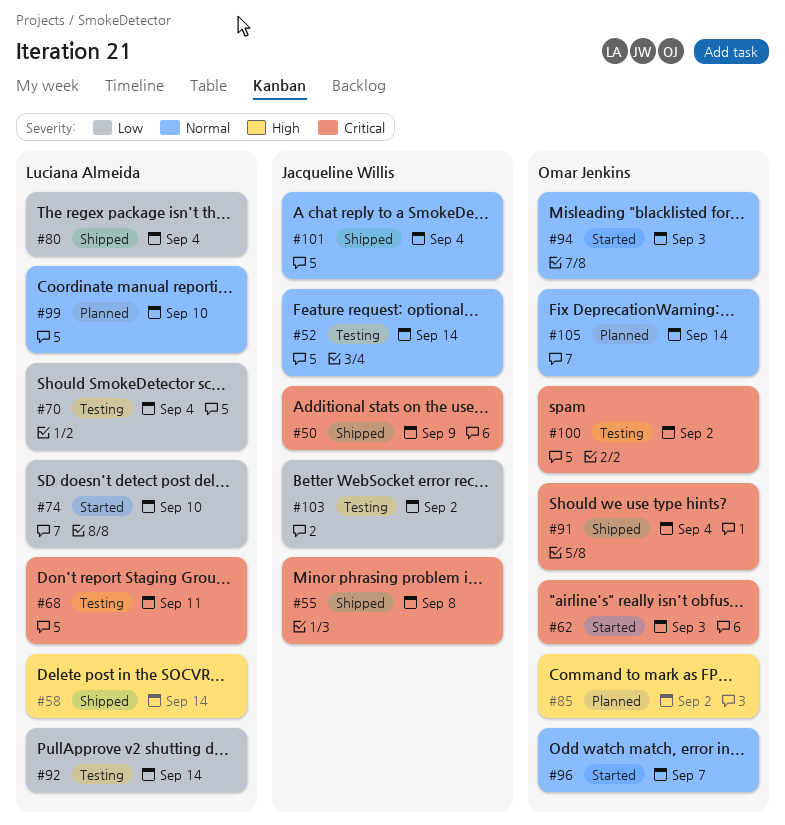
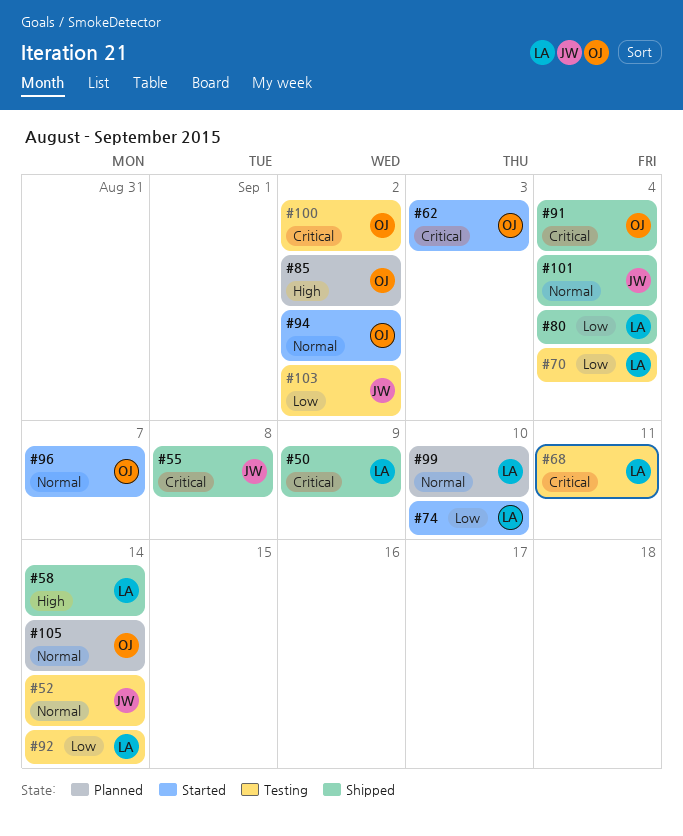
#50, owner: Jacqueline Willis -> Luciana Almeida
#94, due: Sep 3 -> Sep 2

